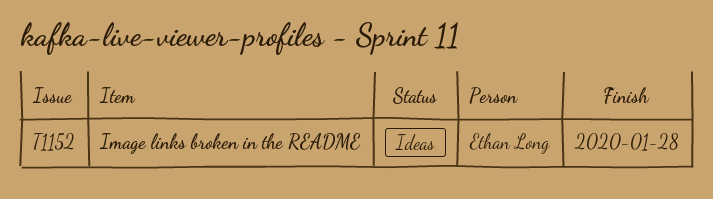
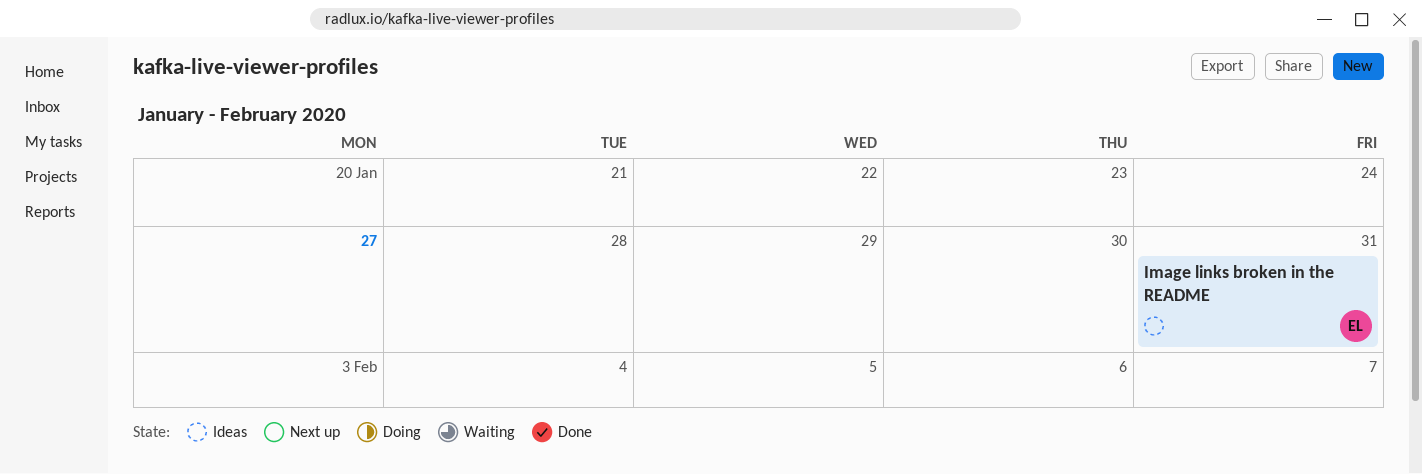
Image links broken in the README, due: Jan 28 -> Jan 31

